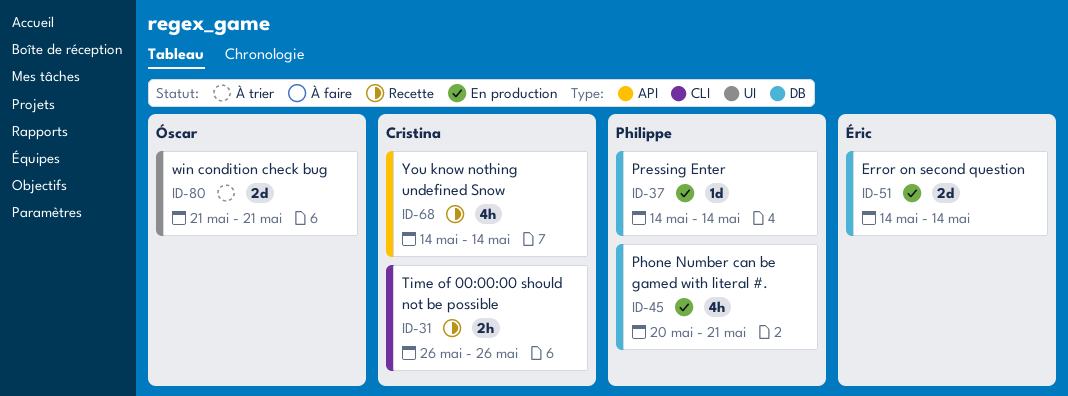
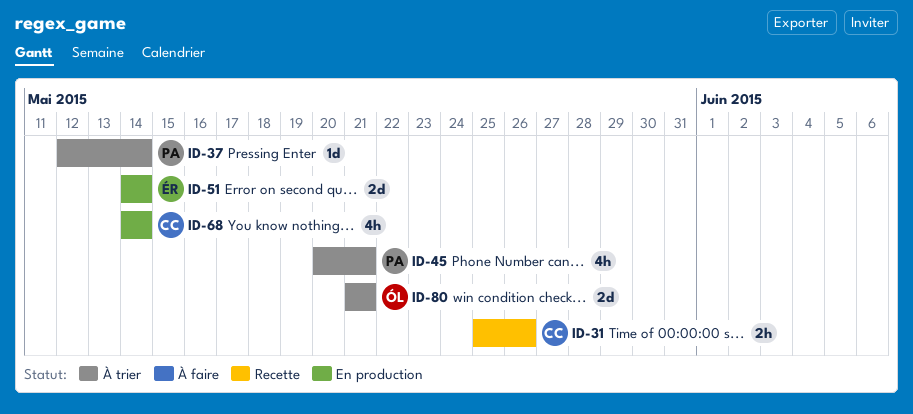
ID-31, start: May 26 -> May 25
ID-37, status: En production -> À trier
ID-37, start: May 14 -> May 12
ID-45, status: En production -> À trier
ID-68, status: Recette -> En production

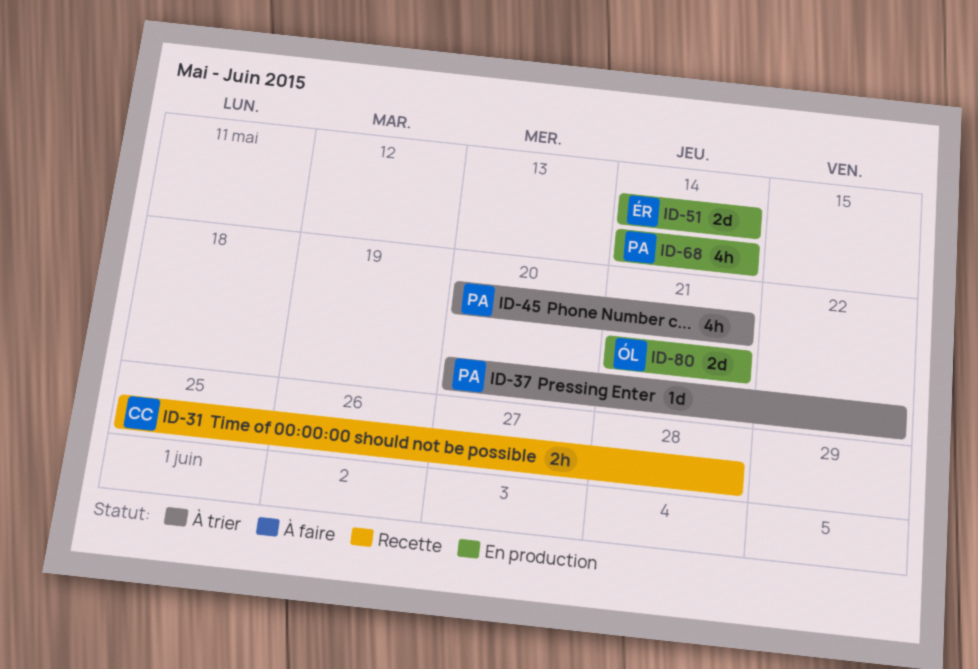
ID-31, due: May 26 -> May 28
ID-37, start: May 12 -> May 20
ID-37, due: May 14 -> May 22
ID-68, owner: CC -> PA
ID-80, status: À trier -> En production

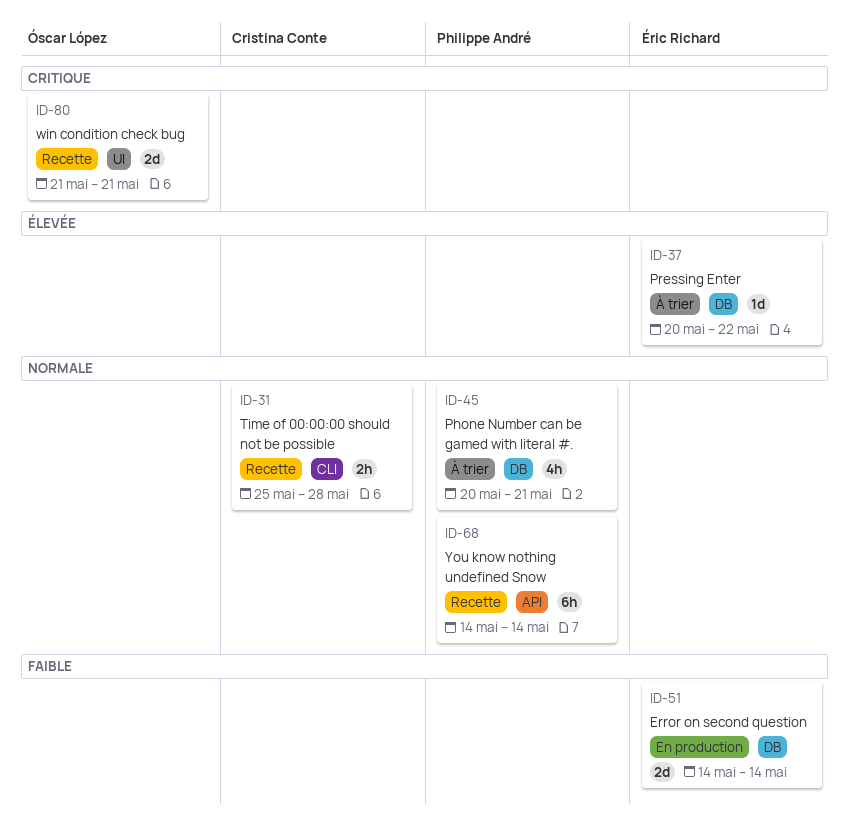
ID-37, owner: Philippe André -> Éric Richard
ID-68, status: En production -> Recette
ID-68, estimate: 4h -> 6h
ID-80, status: En production -> Recette

